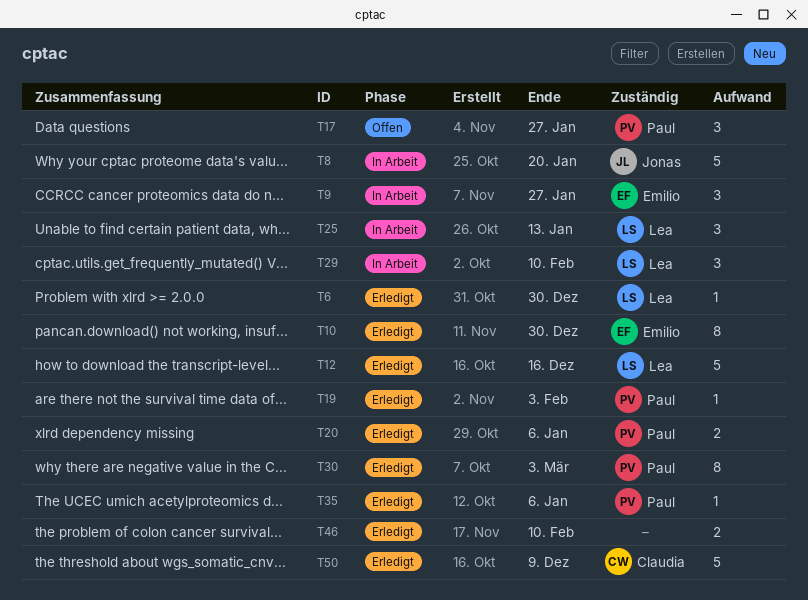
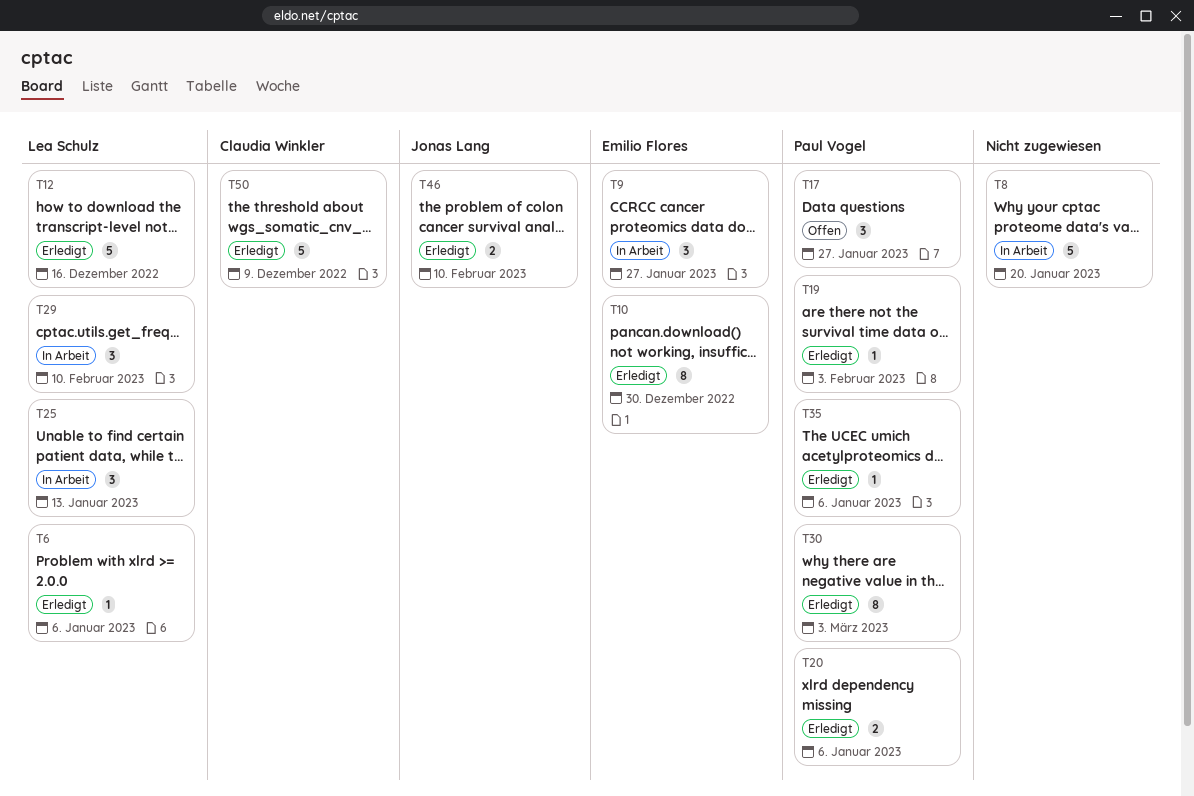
T6, due: Dec 30 -> Jan 6
T8, owner: Jonas Lang -> none
T46, owner: none -> Jonas Lang

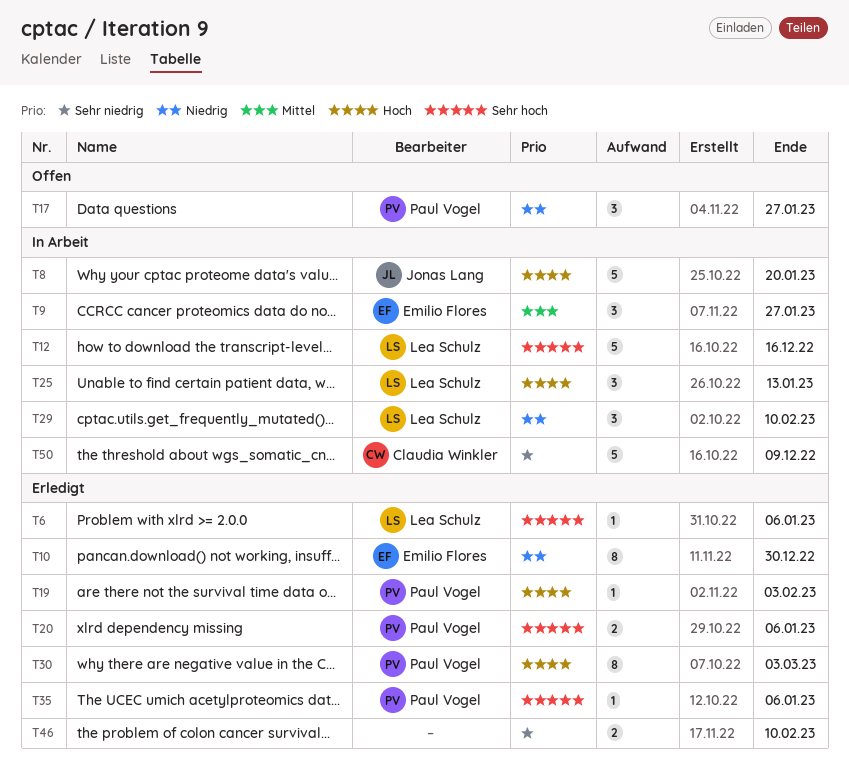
T8, owner: none -> Jonas Lang
T12, status: Erledigt -> In Arbeit
T46, owner: Jonas Lang -> none
T50, status: Erledigt -> In Arbeit

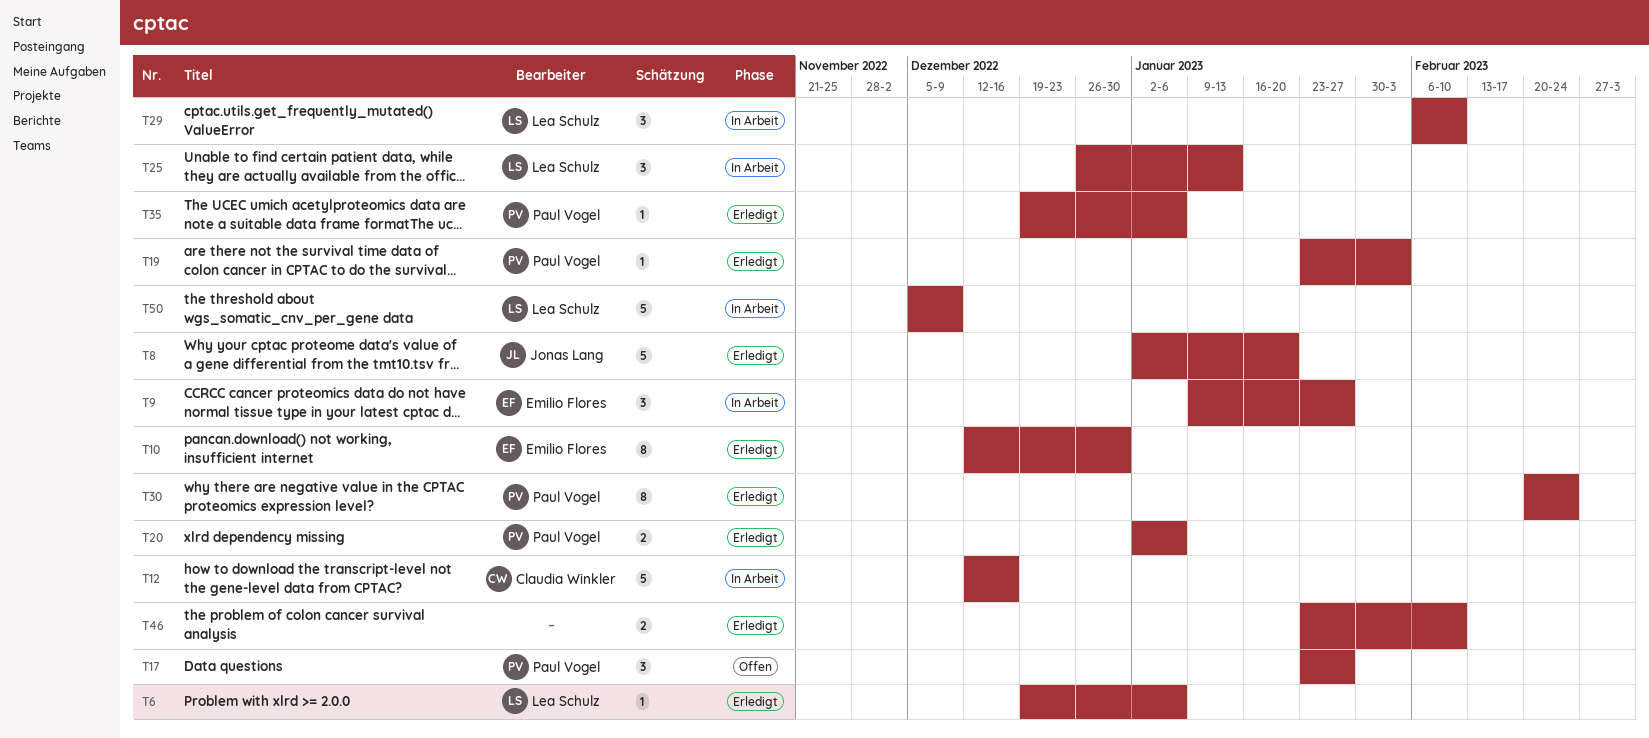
T8, status: In Arbeit -> Erledigt
T12, owner: Lea Schulz -> Claudia Winkler
T30, due: Mar 3 -> Feb 24
T50, owner: Claudia Winkler -> Lea Schulz

